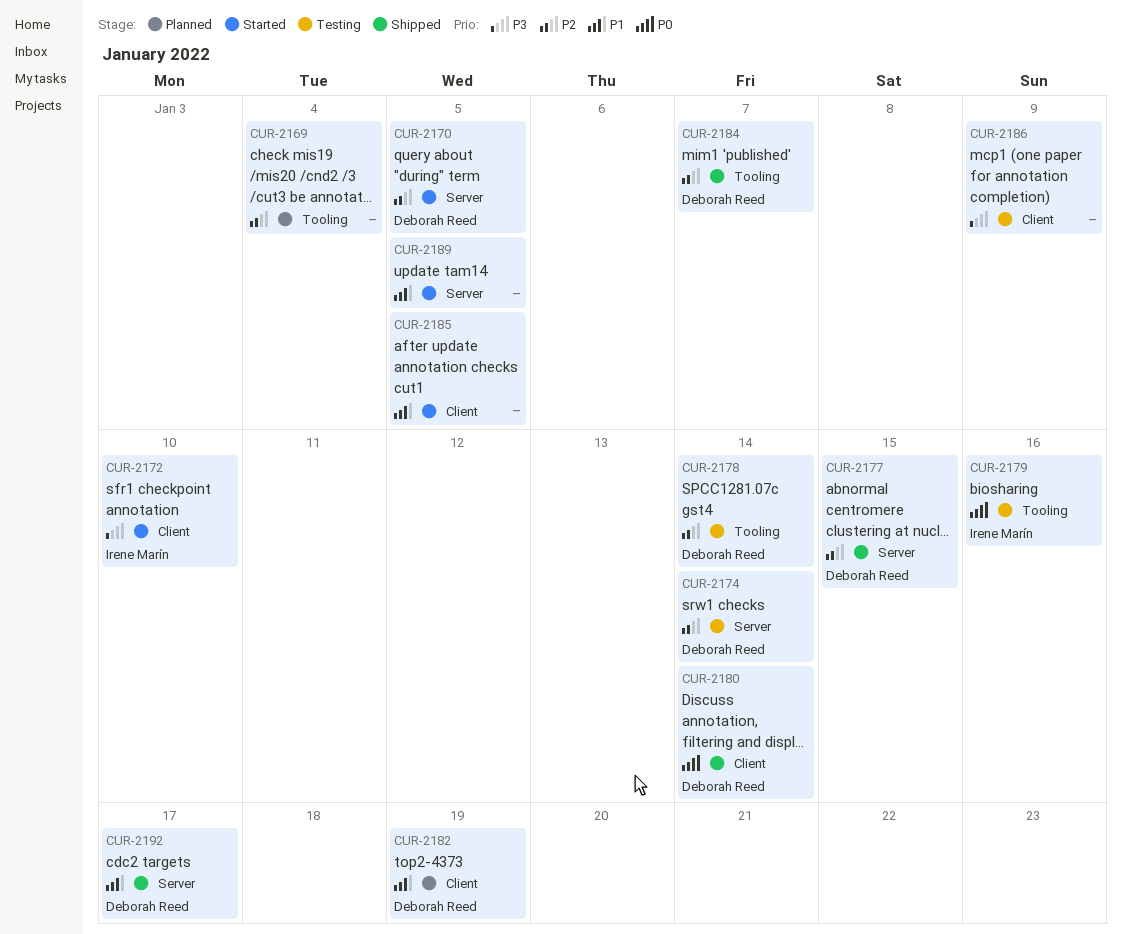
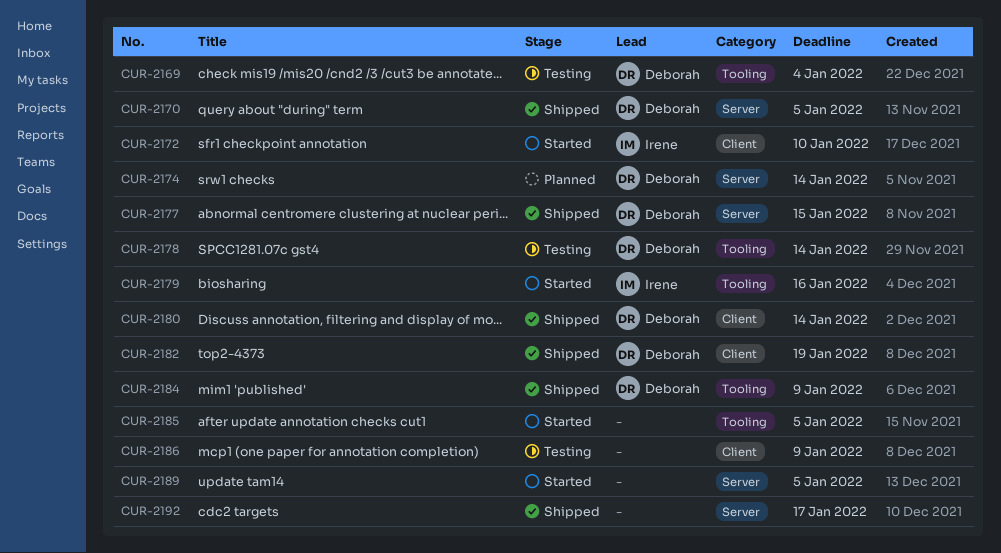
CUR-2169, status: Planned -> Testing
CUR-2169, owner: none -> Deborah Reed
CUR-2170, status: Started -> Shipped
CUR-2174, status: Testing -> Planned
CUR-2179, status: Testing -> Started
CUR-2182, status: Planned -> Shipped
CUR-2184, due: Jan 7 -> Jan 9
CUR-2185, label: Client -> Tooling
CUR-2192, owner: Deborah Reed -> none

